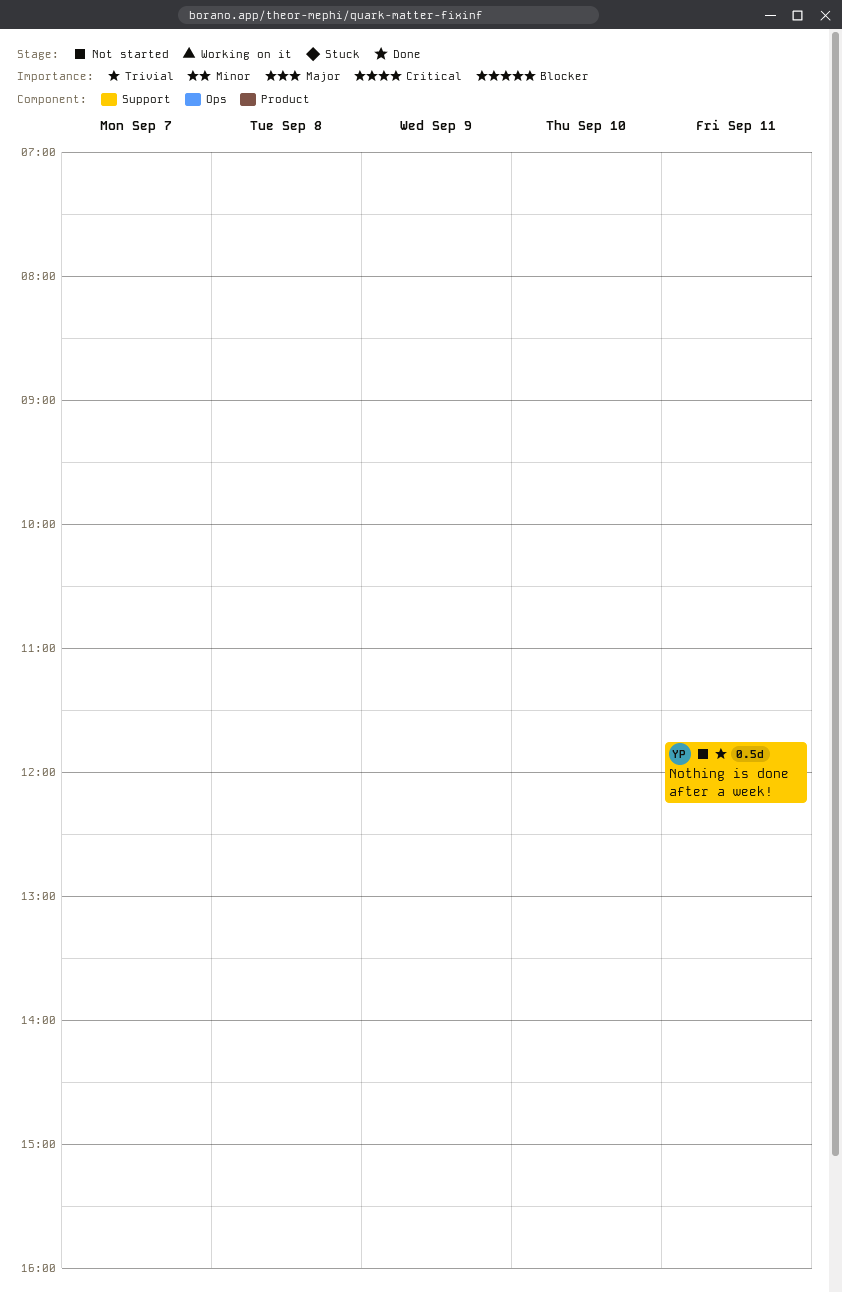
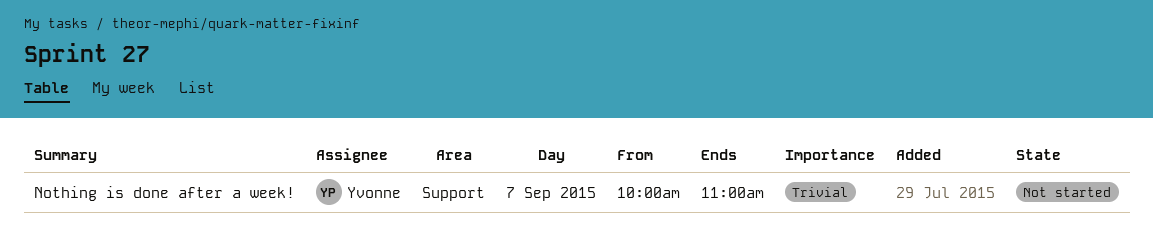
Nothing is done after a week!, day: Sep 11 -> Sep 7
Nothing is done after a week!, begins: 11:45 -> 10:00
Nothing is done after a week!, ends: 12:15 -> 11:00

